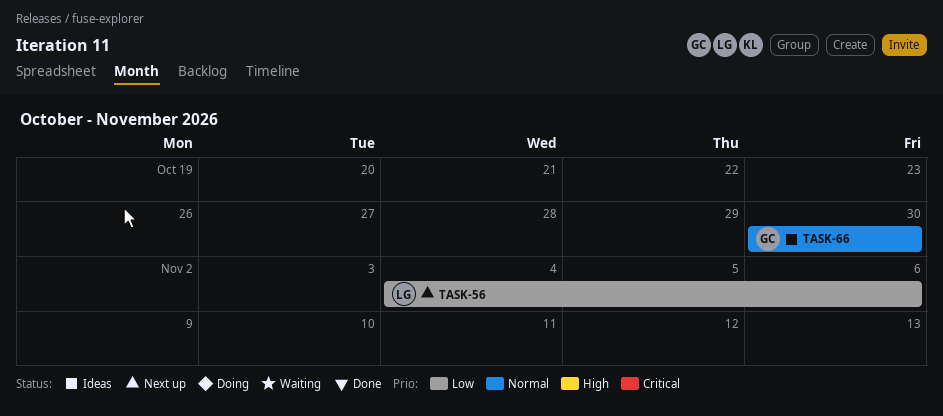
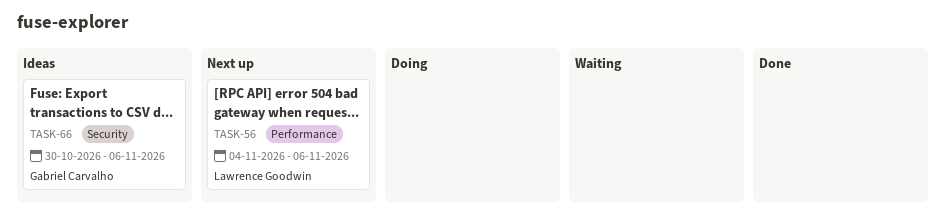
TASK-66, due: Oct 30 -> Nov 6

